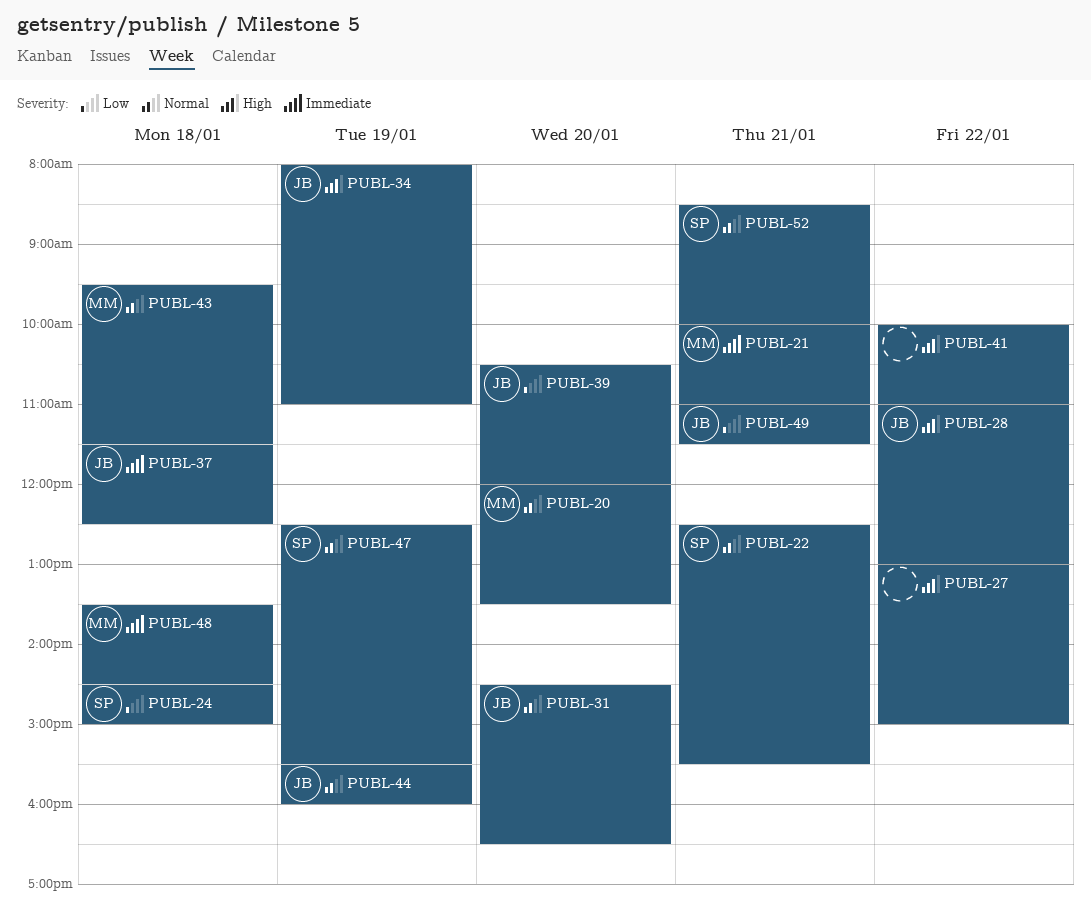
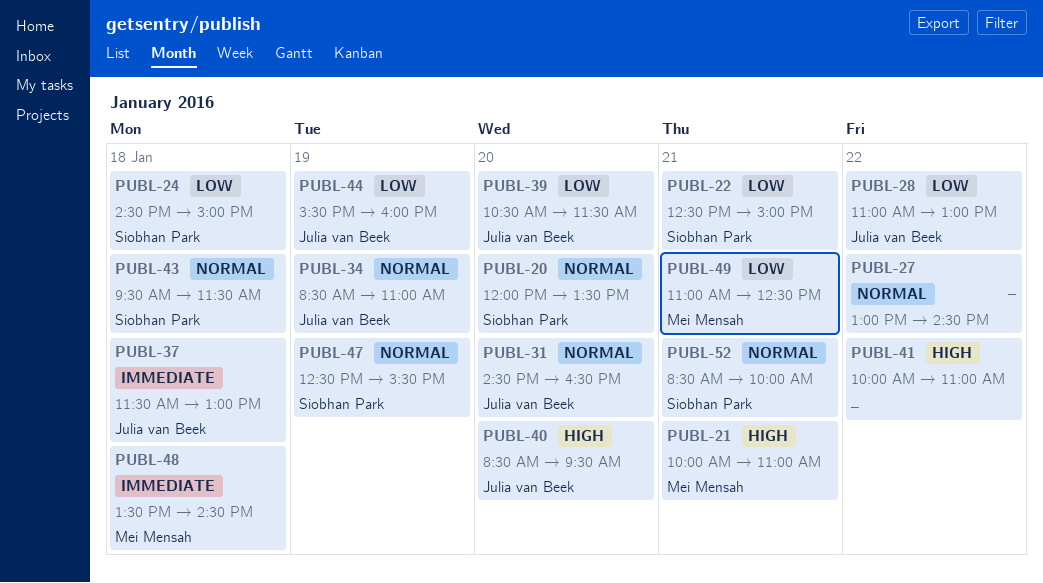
PUBL-20, owner: Mei Mensah -> Siobhan Park
PUBL-21, priority: Immediate -> High
PUBL-22, priority: Normal -> Low
PUBL-22, ends: 15:30 -> 15:00
PUBL-27, priority: High -> Normal
PUBL-27, ends: 15:00 -> 14:30
PUBL-28, priority: High -> Low
PUBL-34, priority: High -> Normal
PUBL-34, begins: 08:00 -> 08:30
PUBL-37, ends: 12:30 -> 13:00
PUBL-39, ends: 12:00 -> 11:30
PUBL-40: none -> present
PUBL-43, owner: Mei Mensah -> Siobhan Park
PUBL-44, priority: Normal -> Low
PUBL-49, owner: Julia van Beek -> Mei Mensah
PUBL-49, ends: 11:30 -> 12:30

